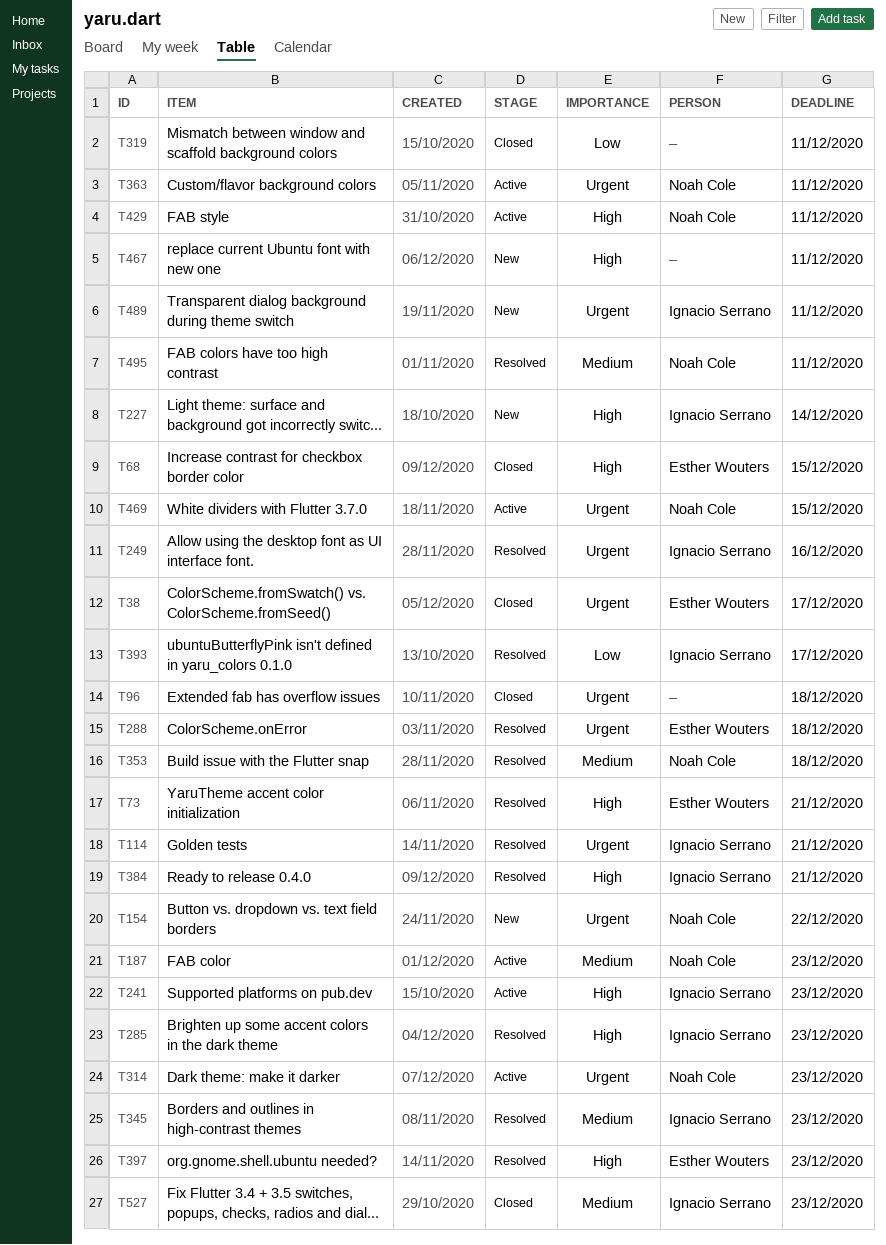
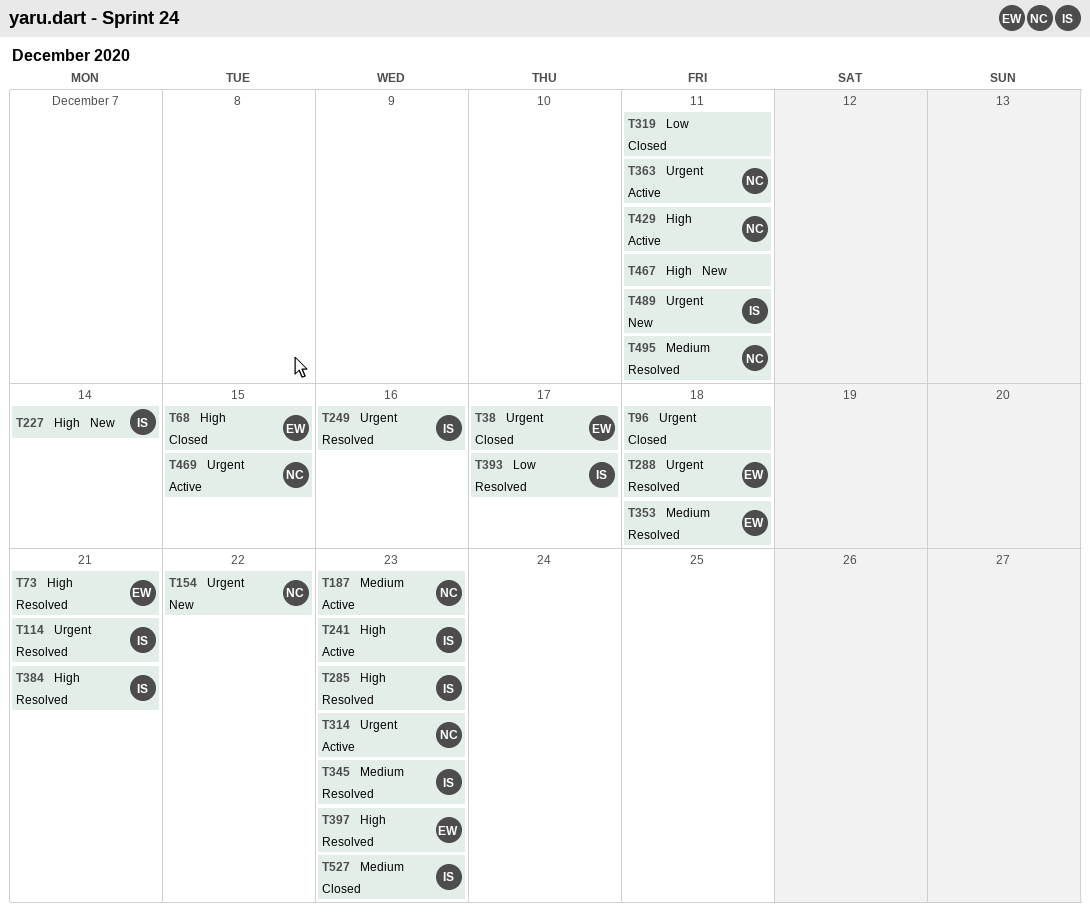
T353, owner: Noah Cole -> Esther Wouters

